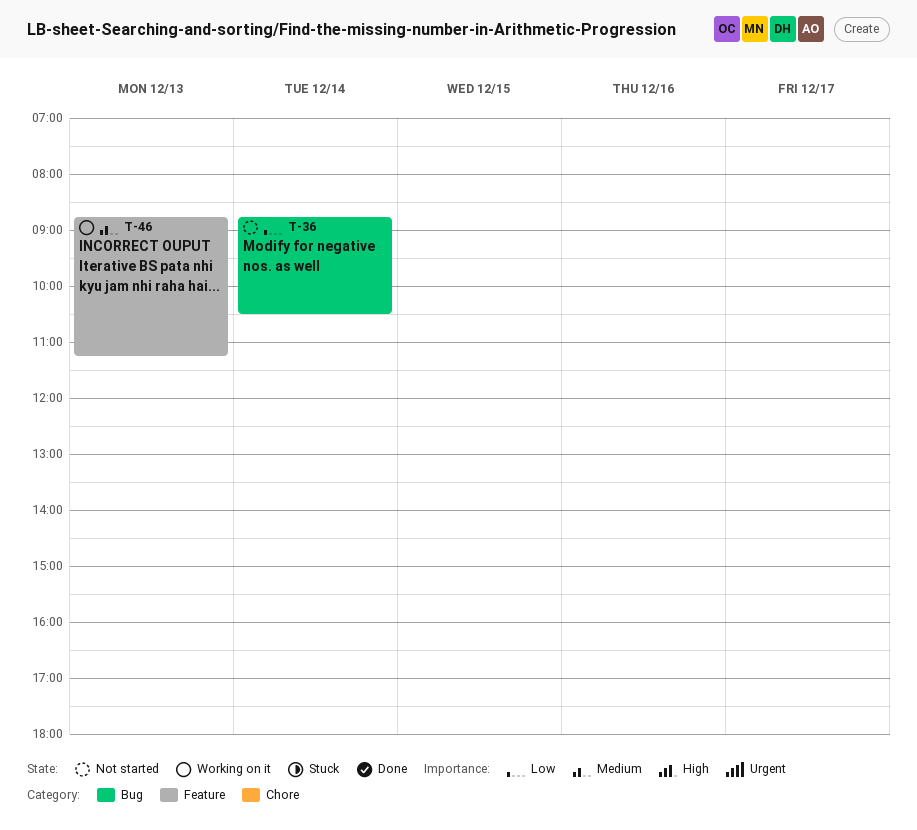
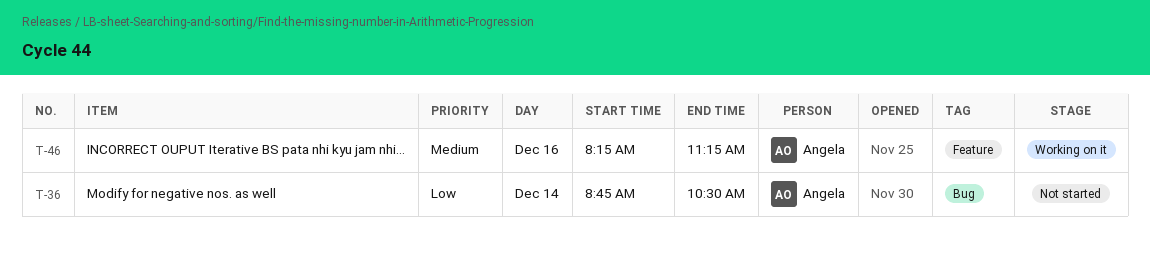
T-46, day: Dec 13 -> Dec 16
T-46, begins: 08:45 -> 08:15

